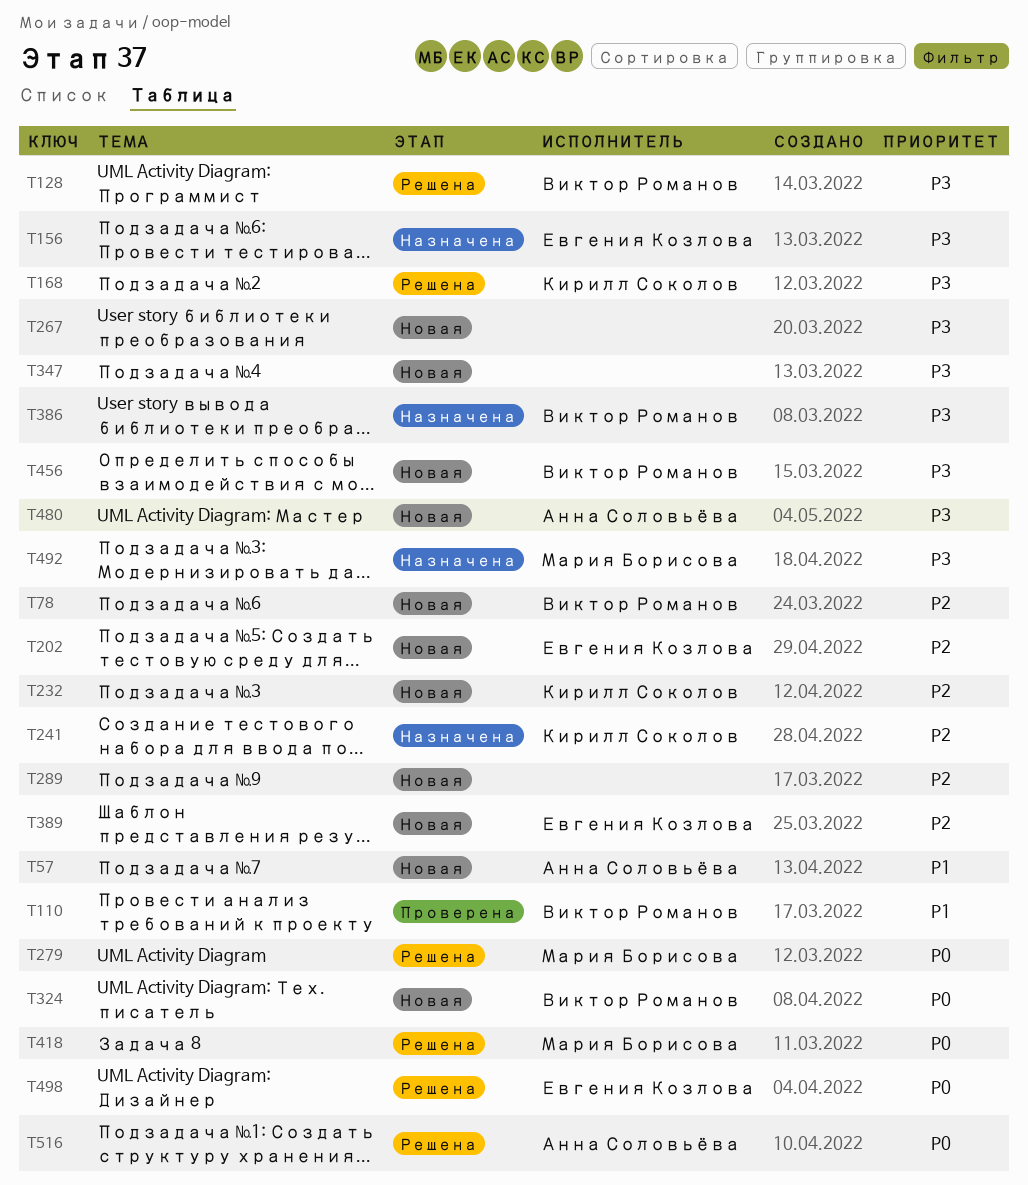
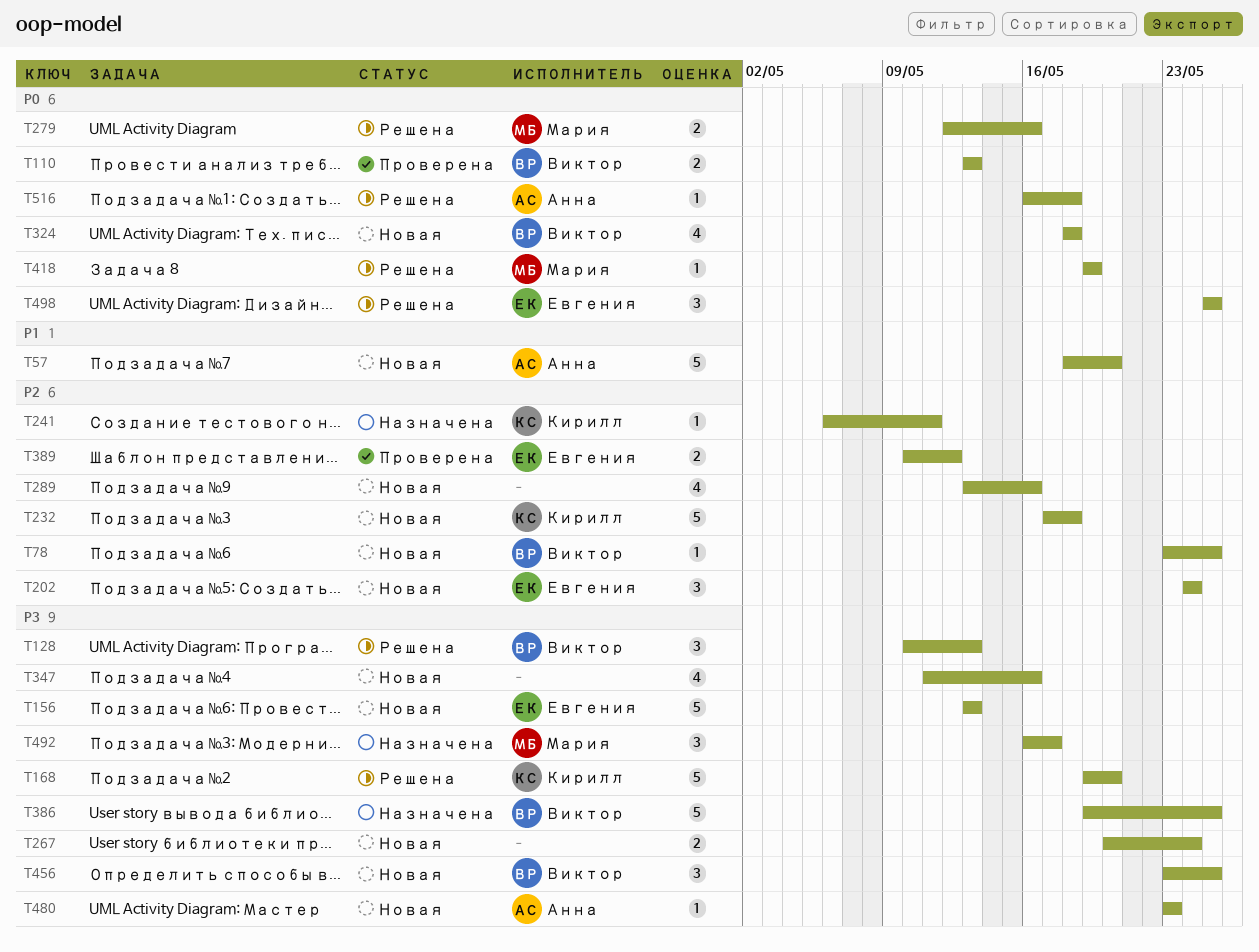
T110, priority: P1 -> P0
T156, status: Назначена -> Новая
T389, status: Новая -> Проверена

